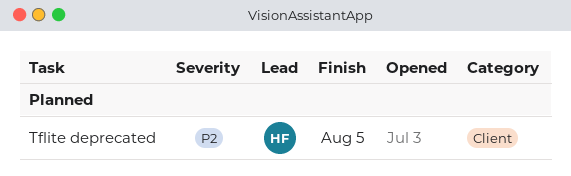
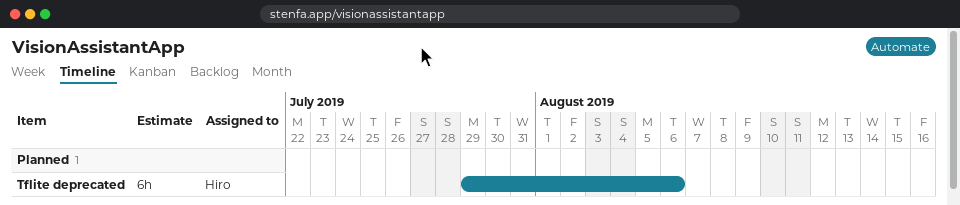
Tflite deprecated, due: Aug 5 -> Aug 6

